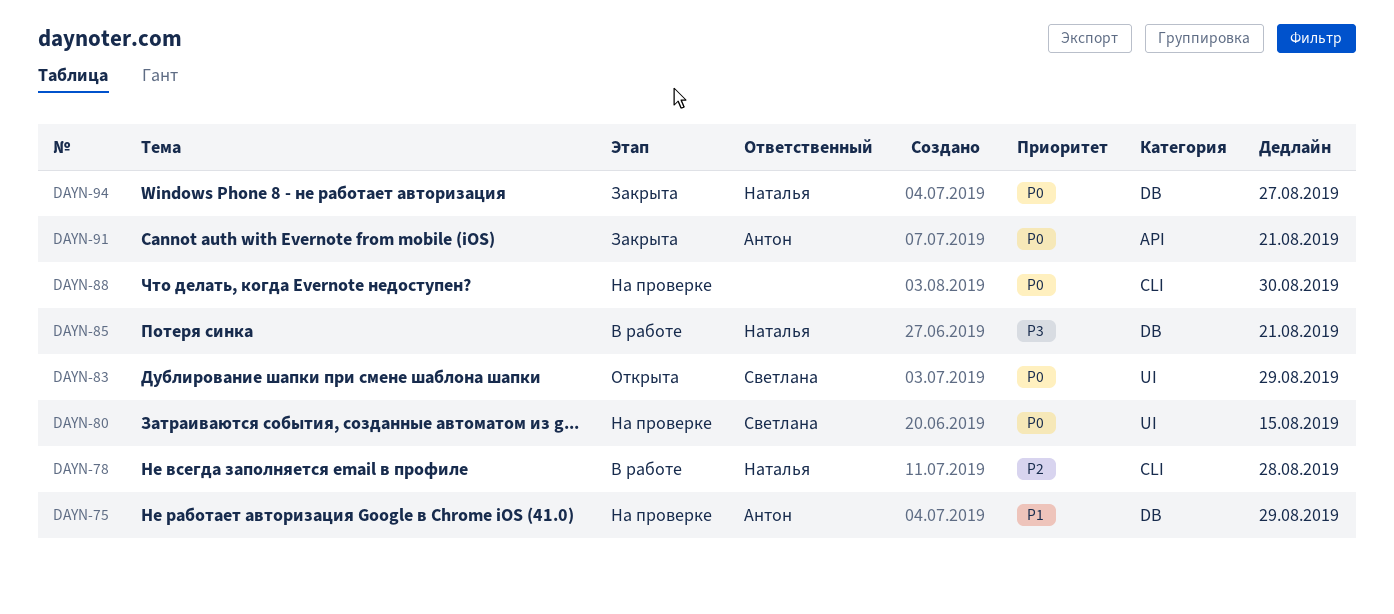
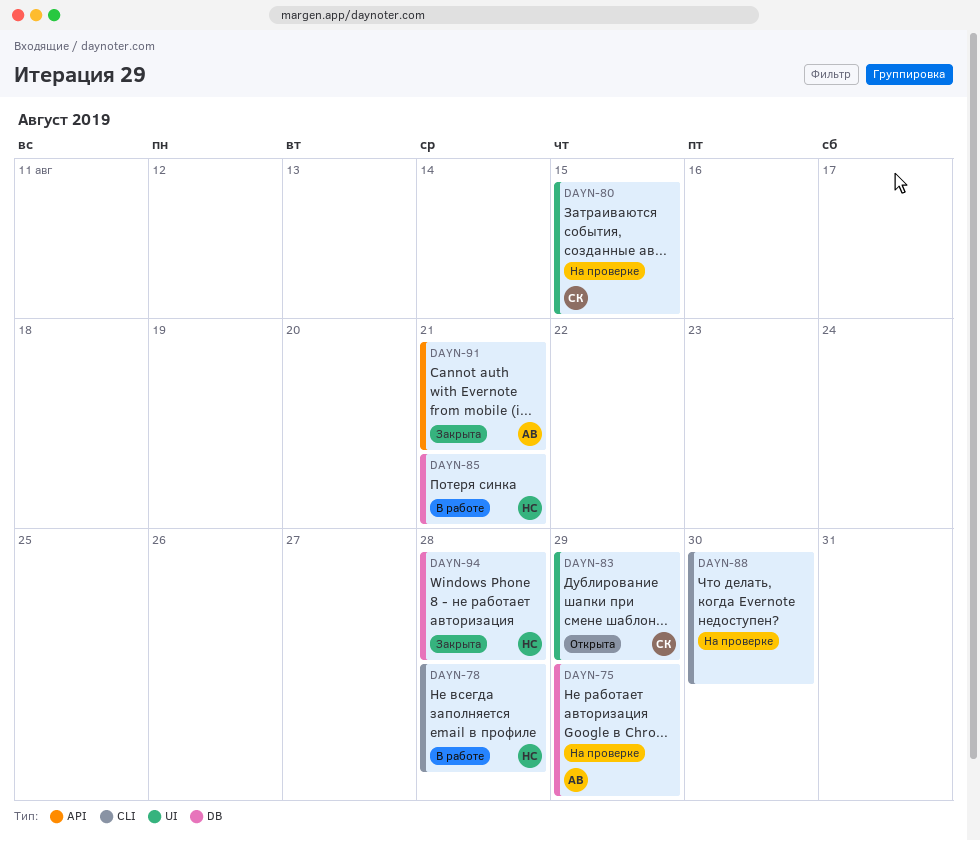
DAYN-94, due: Aug 27 -> Aug 28

